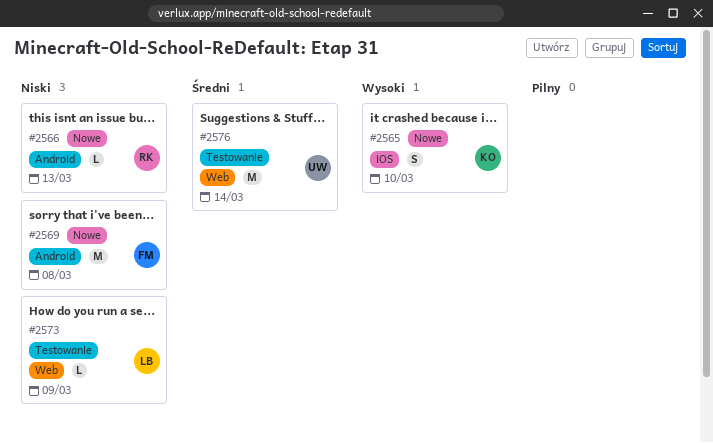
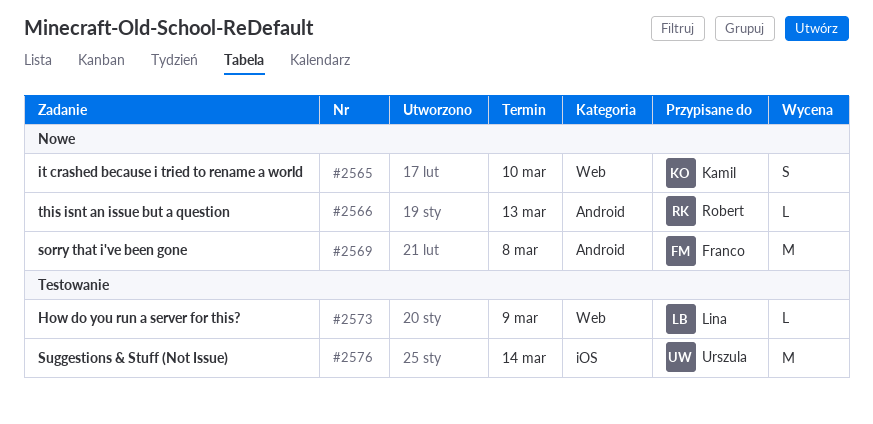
#2565, label: iOS -> Web
#2576, label: Web -> iOS

